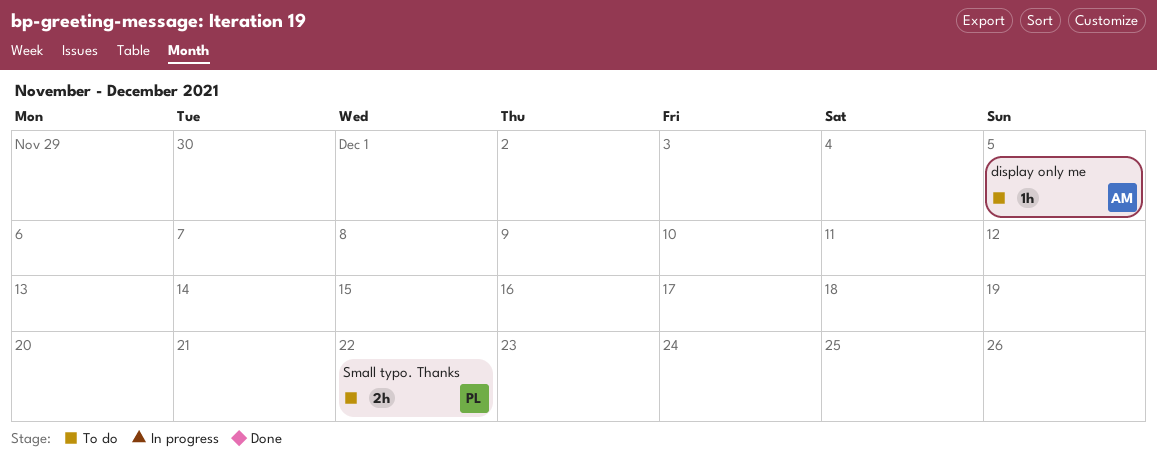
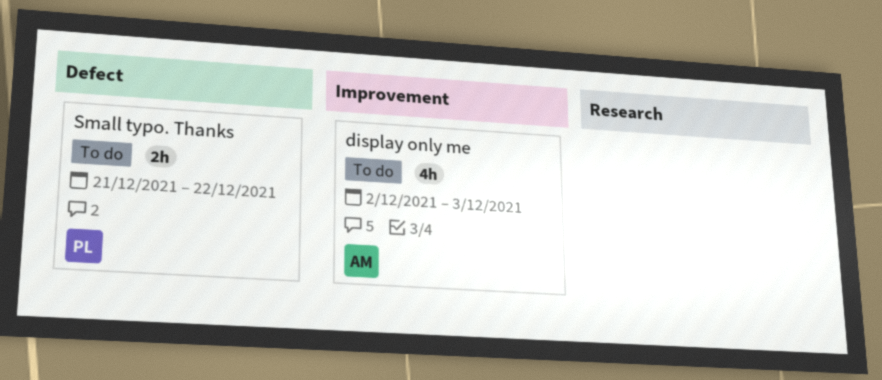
display only me, estimate: 1h -> 4h
display only me, due: Dec 5 -> Dec 3

